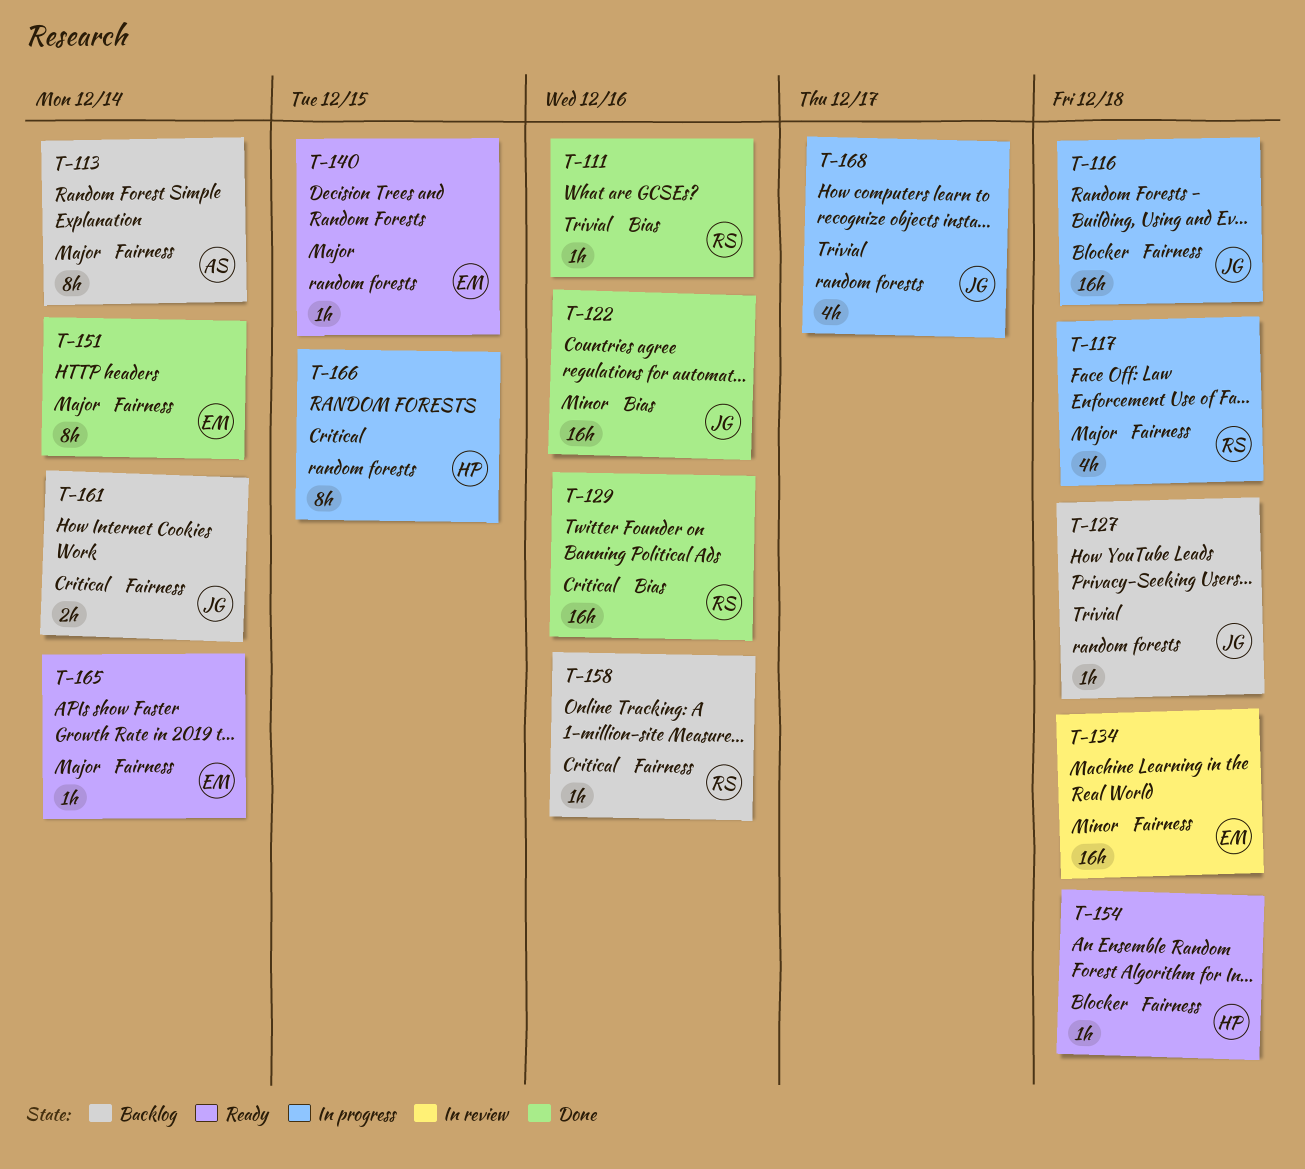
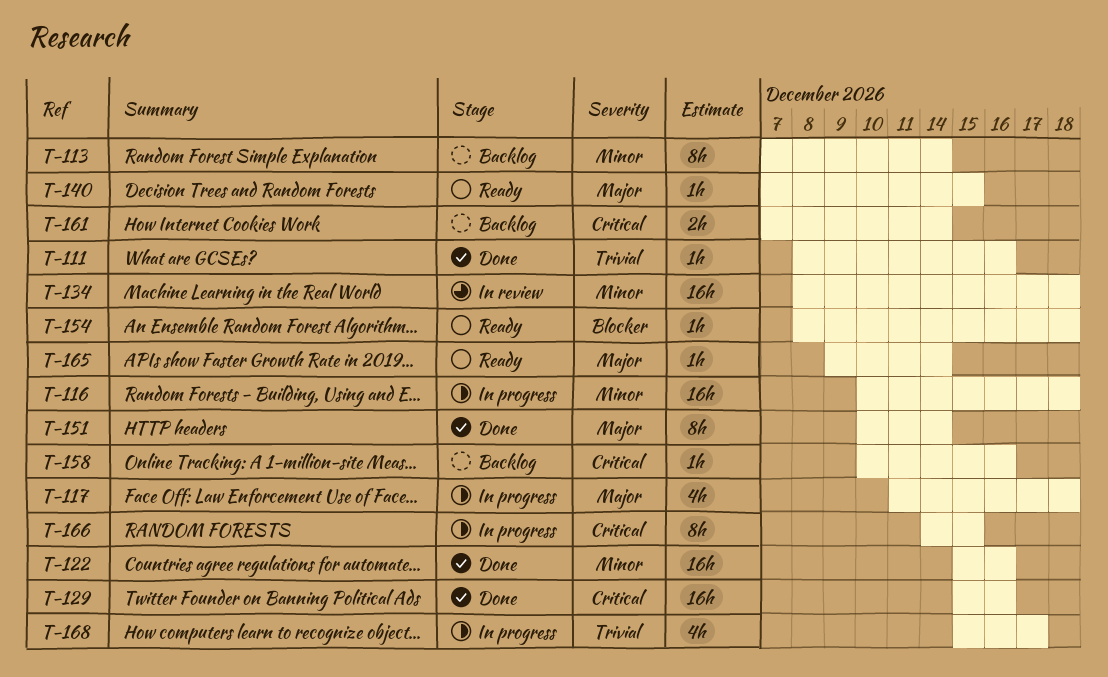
T-113, priority: Major -> Minor
T-116, priority: Blocker -> Minor
T-127: present -> none

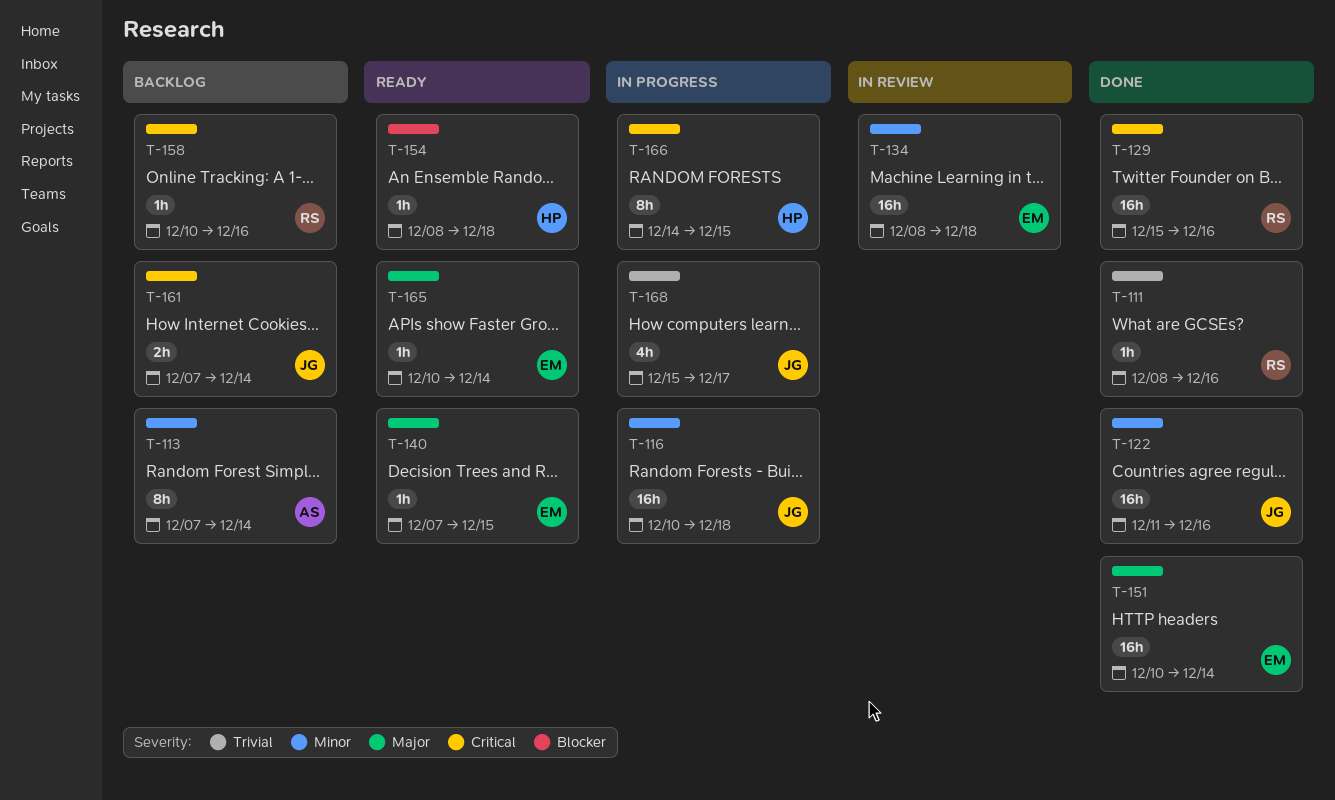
T-117: present -> none
T-122, start: Dec 15 -> Dec 11
T-151, estimate: 8h -> 16h
T-165, start: Dec 9 -> Dec 10

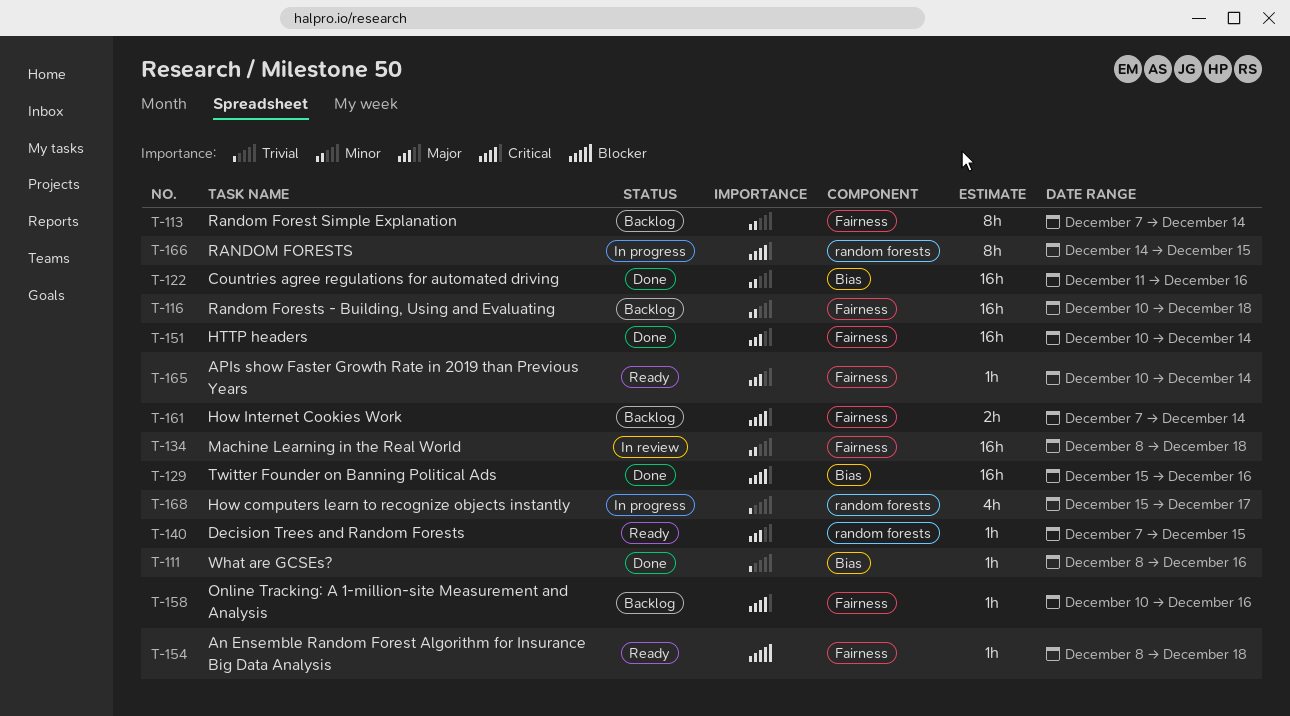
T-116, status: In progress -> Backlog

